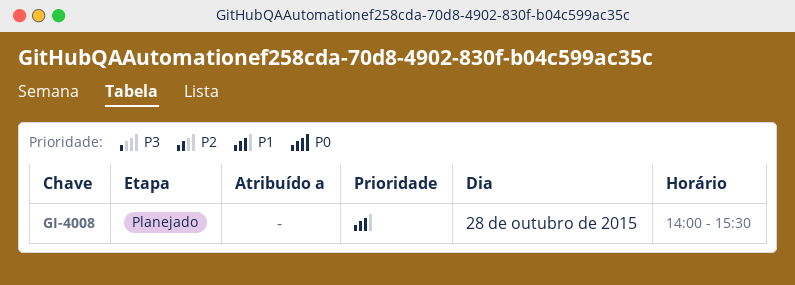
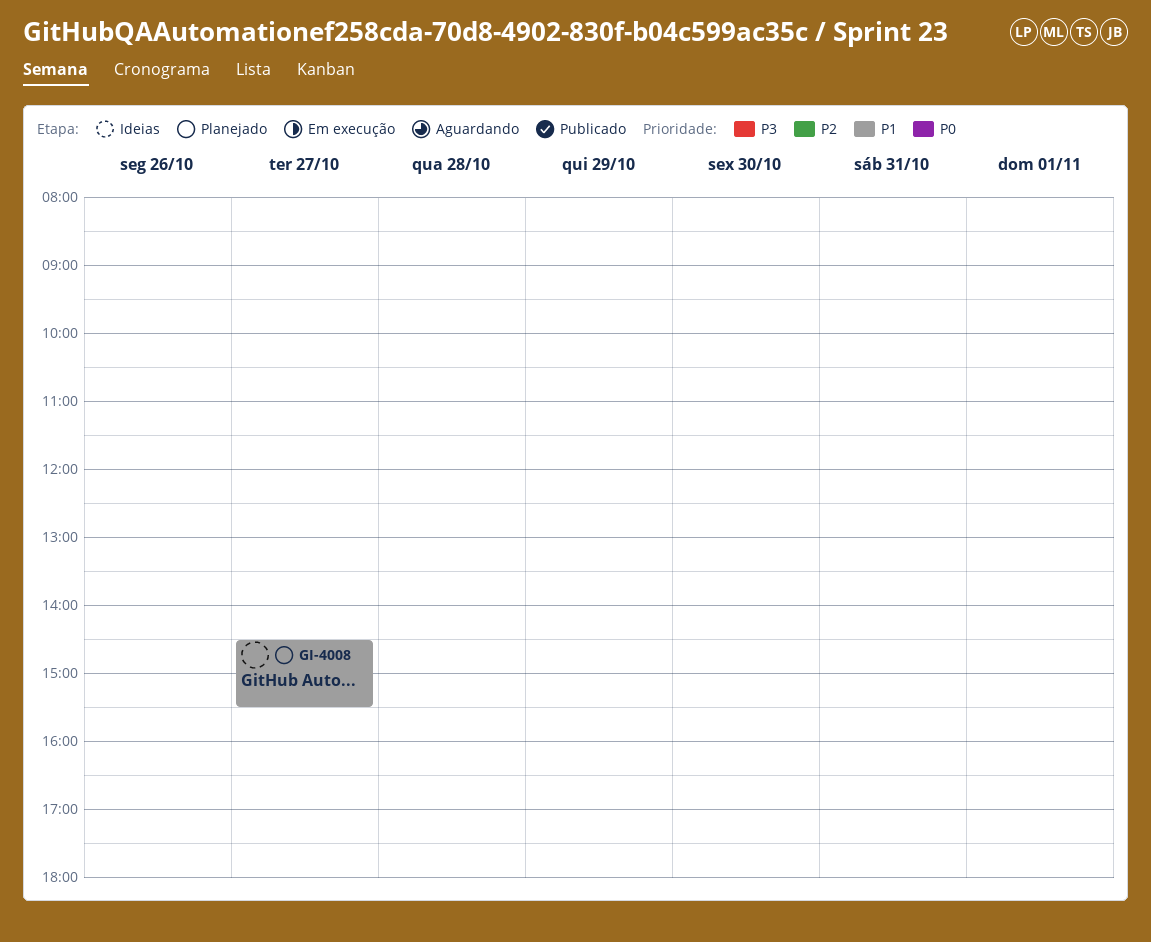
GI-4008, day: Oct 28 -> Oct 27
GI-4008, begins: 14:00 -> 14:30

